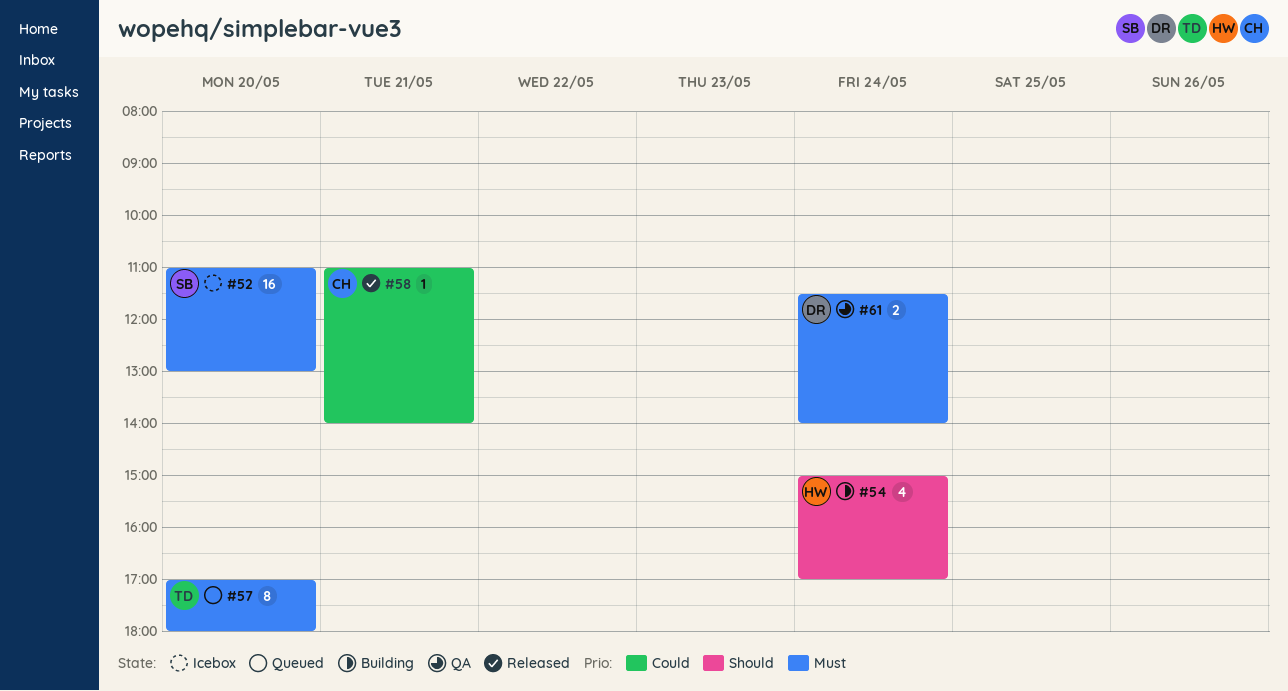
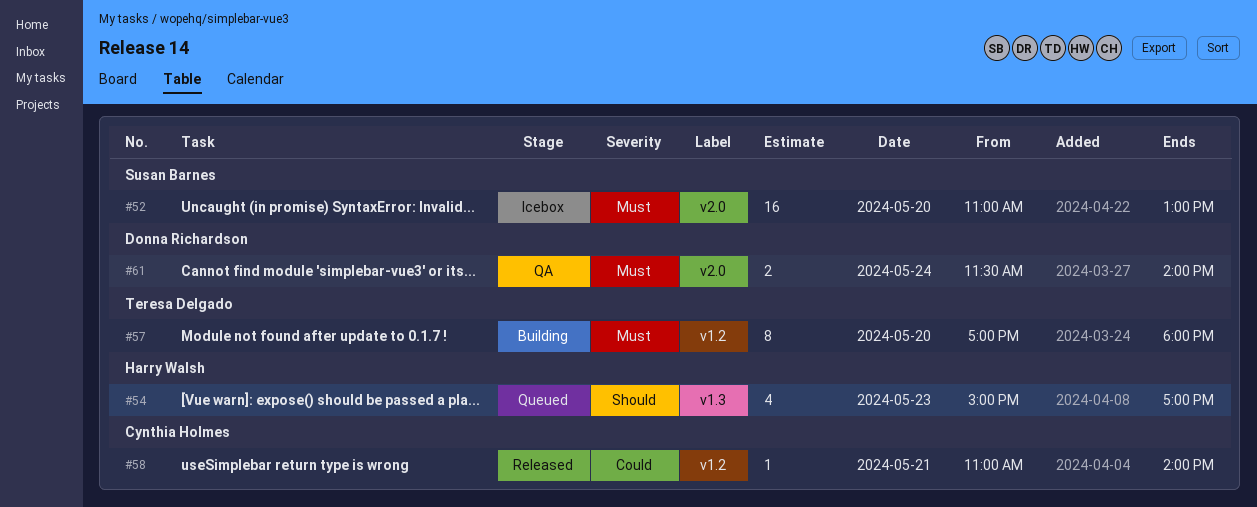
#54, status: Building -> Queued
#54, day: May 24 -> May 23
#57, status: Queued -> Building

